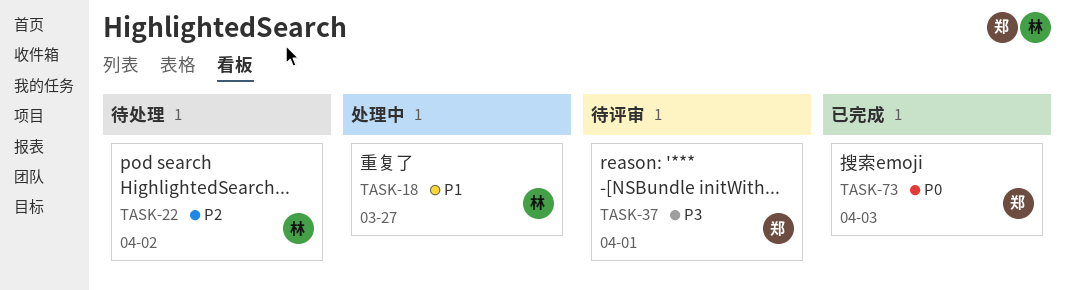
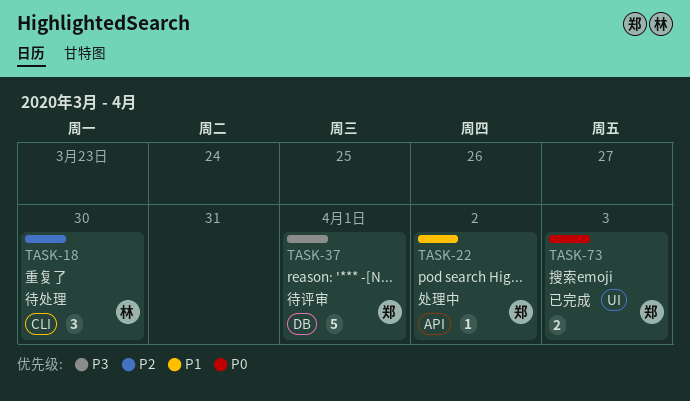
TASK-18, status: 处理中 -> 待处理
TASK-18, priority: P1 -> P2
TASK-18, due: Mar 27 -> Mar 30
TASK-22, status: 待处理 -> 处理中
TASK-22, owner: 林 -> 郑
TASK-22, priority: P2 -> P1

